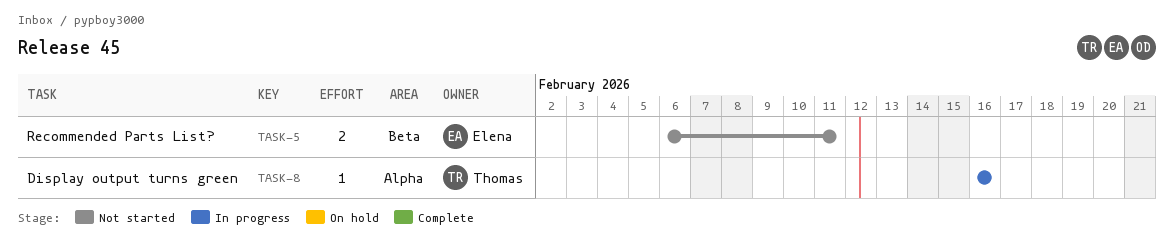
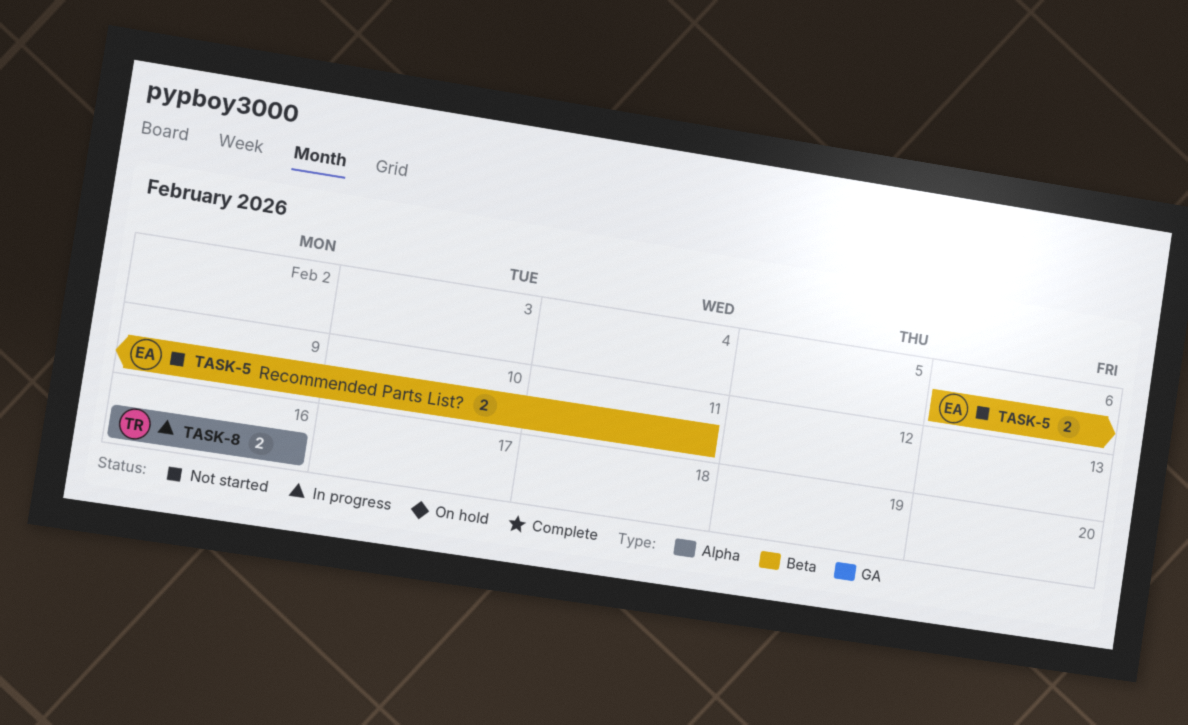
TASK-8, estimate: 1 -> 2

